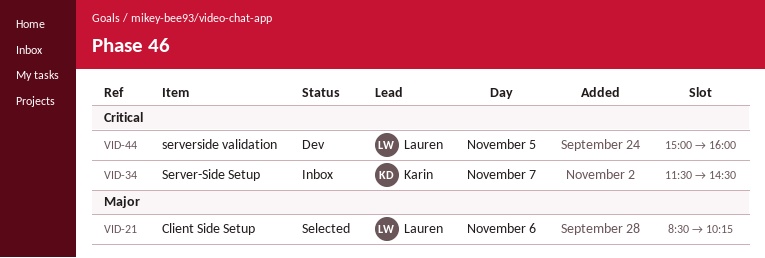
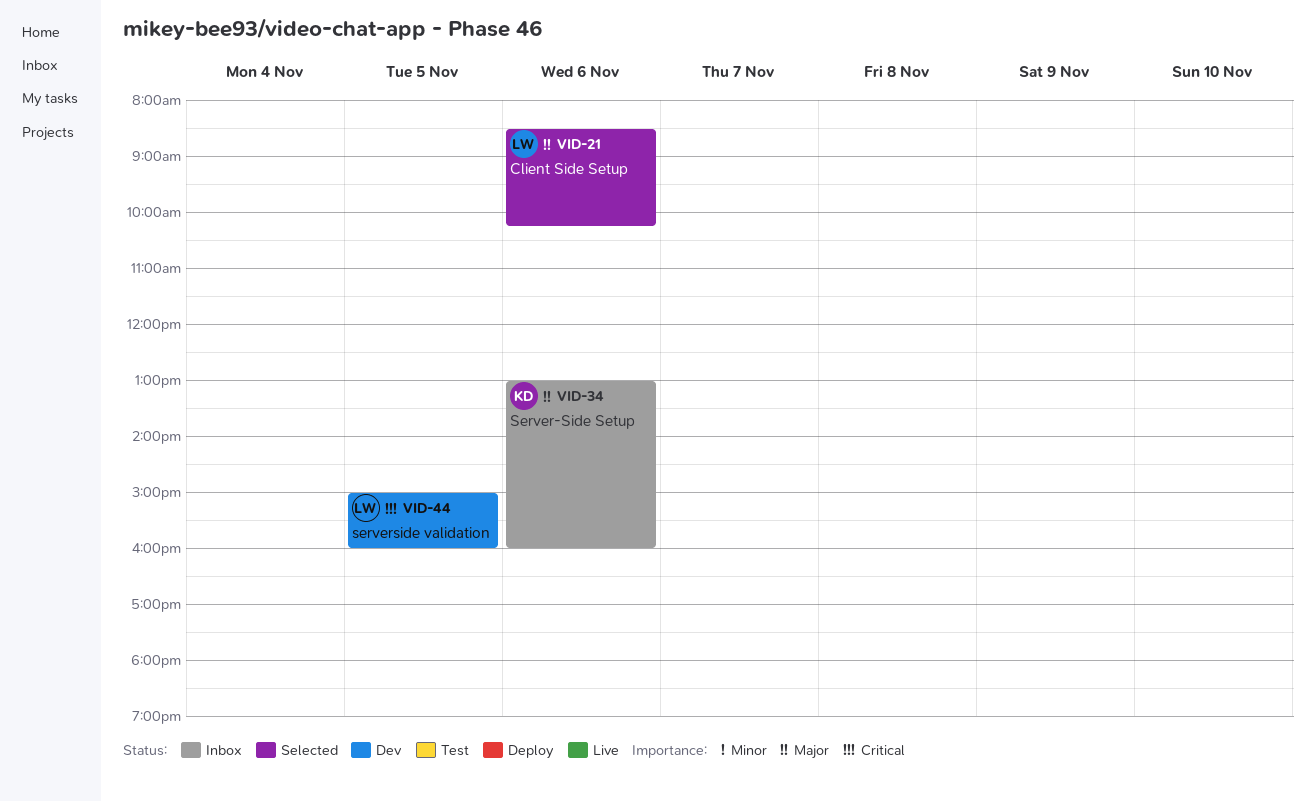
VID-34, priority: Critical -> Major
VID-34, day: Nov 7 -> Nov 6
VID-34, begins: 11:30 -> 13:00
VID-34, ends: 14:30 -> 16:00

